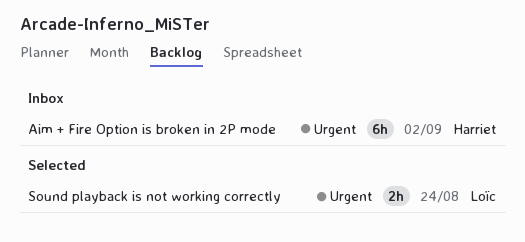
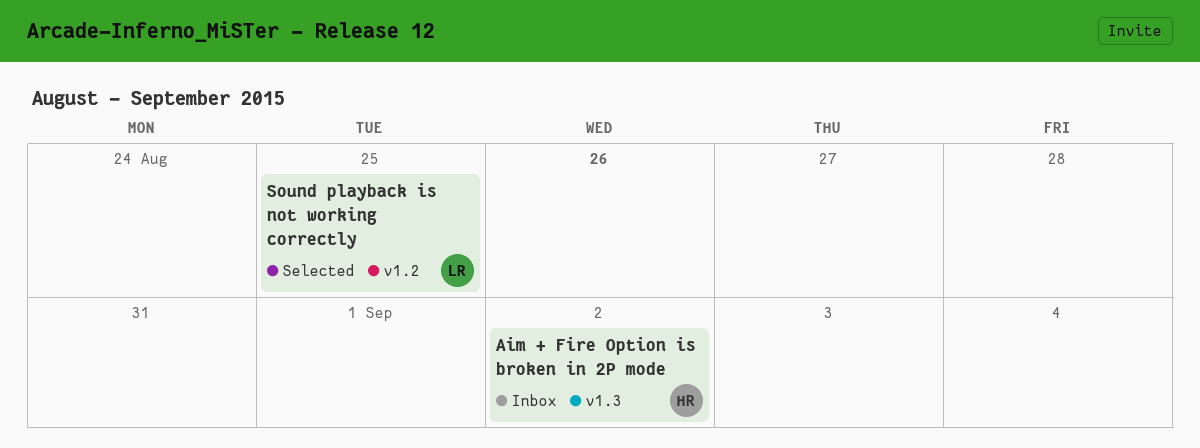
Sound playback is not working correctly, due: Aug 24 -> Aug 25

